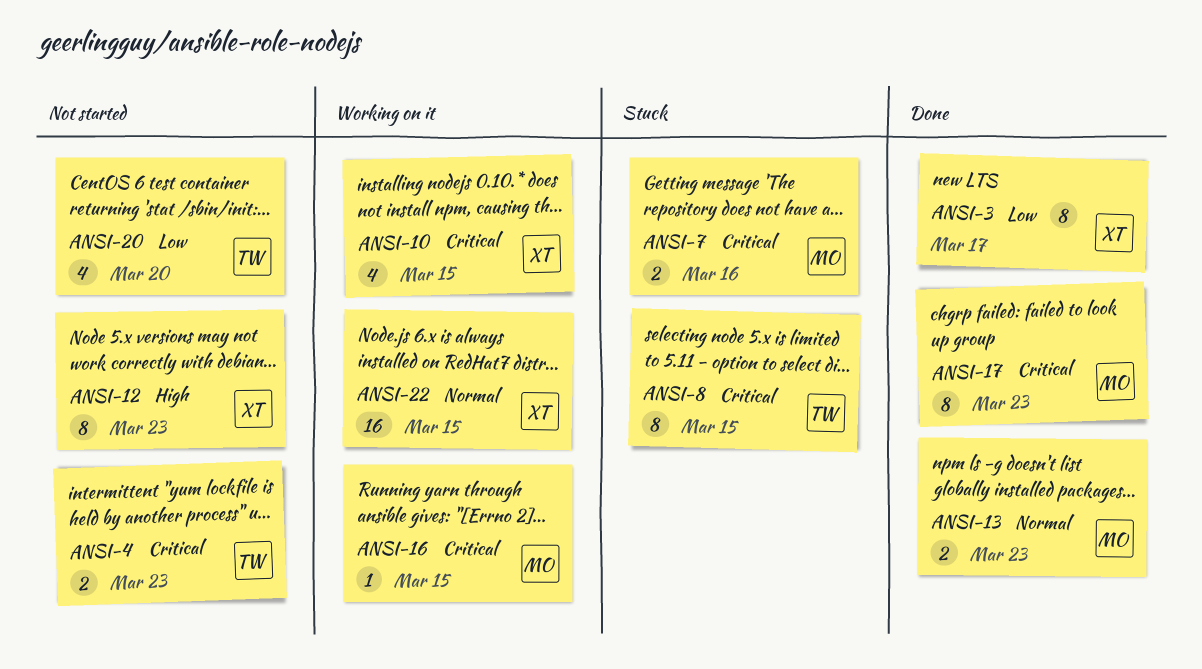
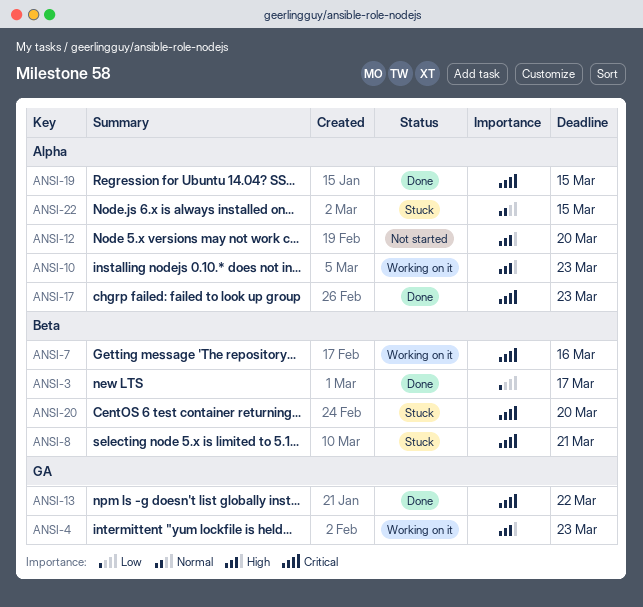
ANSI-4, status: Not started -> Working on it
ANSI-4, priority: Critical -> High
ANSI-7, status: Stuck -> Working on it
ANSI-8, due: Mar 15 -> Mar 21
ANSI-10, priority: Critical -> High
ANSI-10, due: Mar 15 -> Mar 23
ANSI-12, due: Mar 23 -> Mar 20
ANSI-13, priority: Normal -> Critical
ANSI-13, due: Mar 23 -> Mar 22
ANSI-16: present -> none
ANSI-19: none -> present
ANSI-20, status: Not started -> Stuck
ANSI-20, priority: Low -> Critical
ANSI-22, status: Working on it -> Stuck

